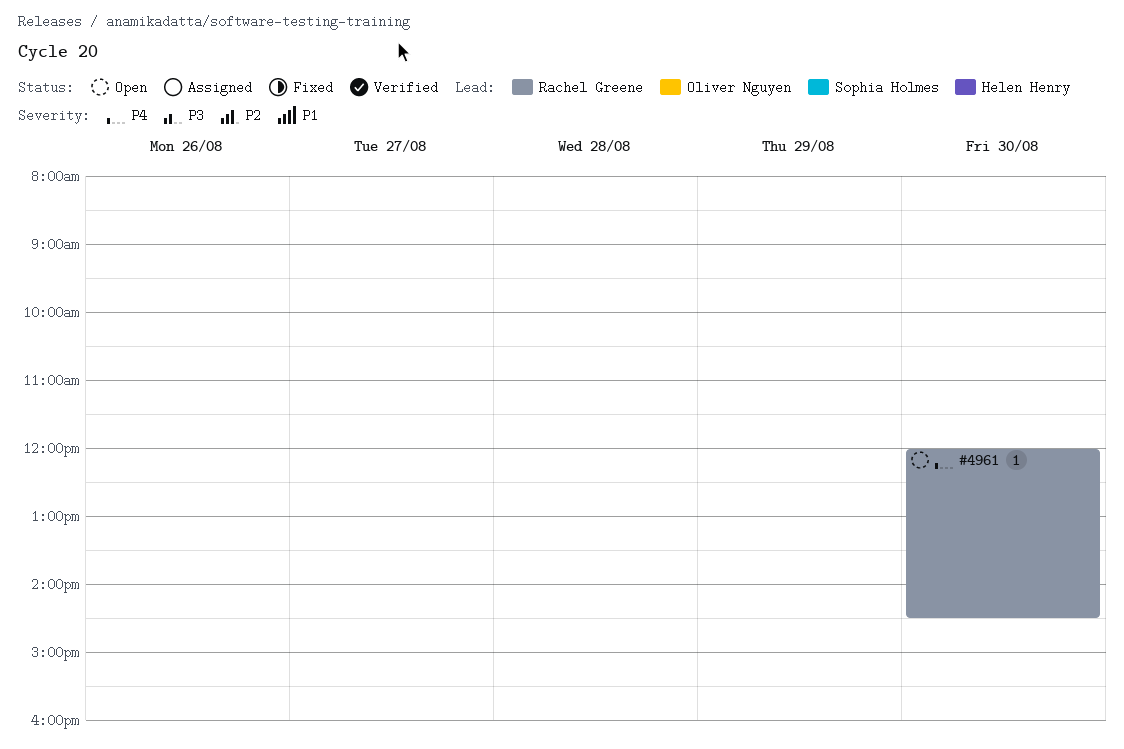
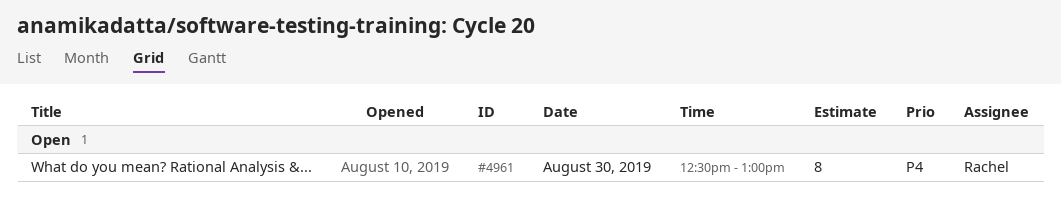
#4961, estimate: 1 -> 8
#4961, begins: 12:00 -> 12:30
#4961, ends: 14:30 -> 13:00

